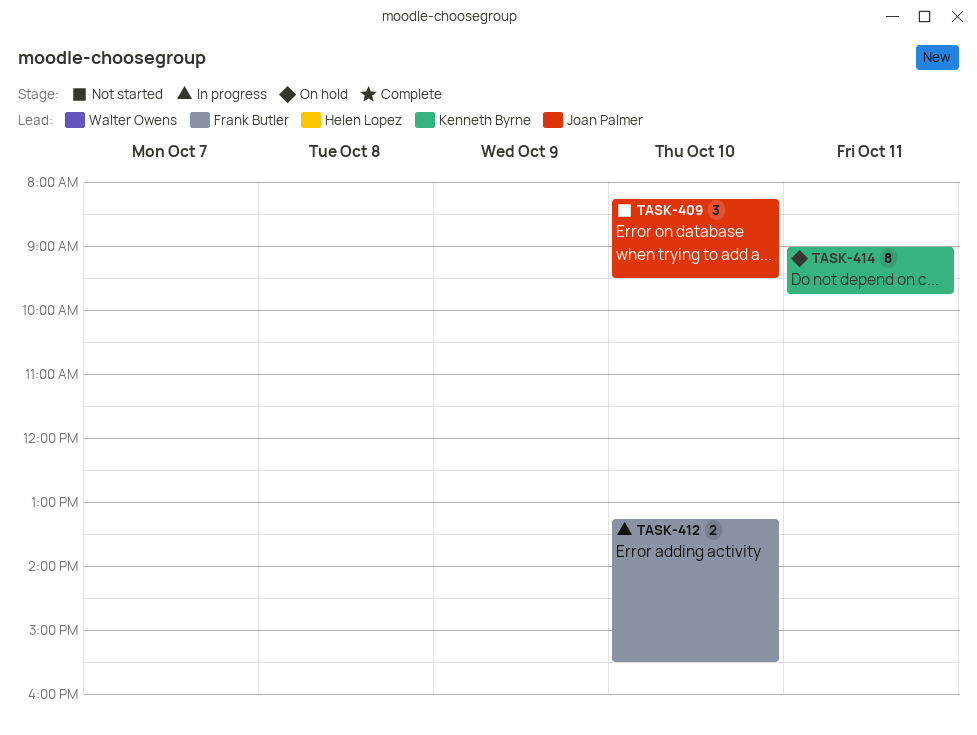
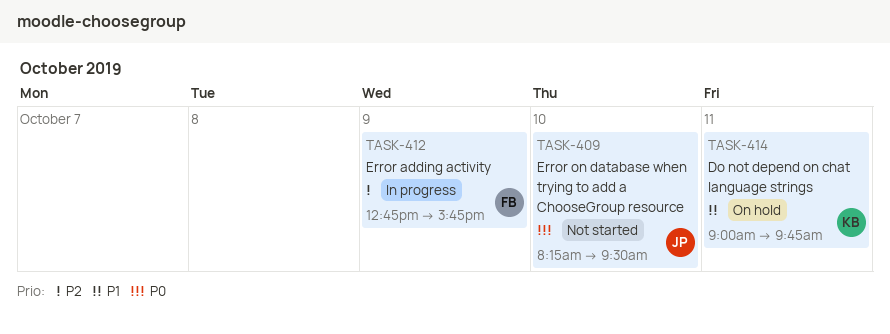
TASK-412, day: Oct 10 -> Oct 9
TASK-412, begins: 13:15 -> 12:45
TASK-412, ends: 15:30 -> 15:45

